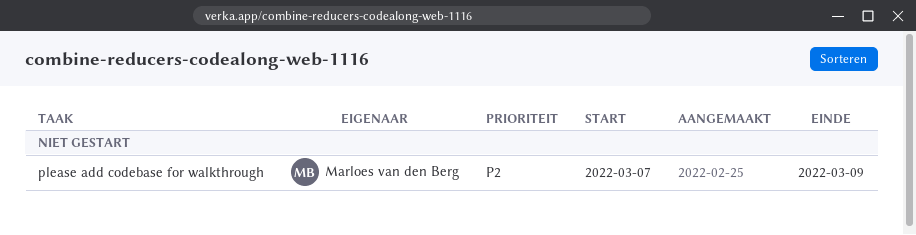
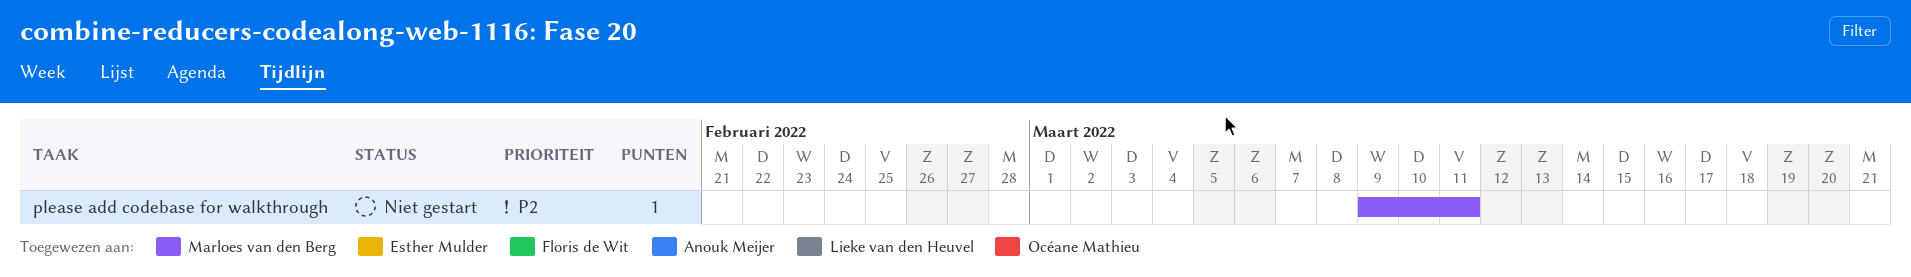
please add codebase for walkthrough, start: Mar 7 -> Mar 9
please add codebase for walkthrough, due: Mar 9 -> Mar 11

